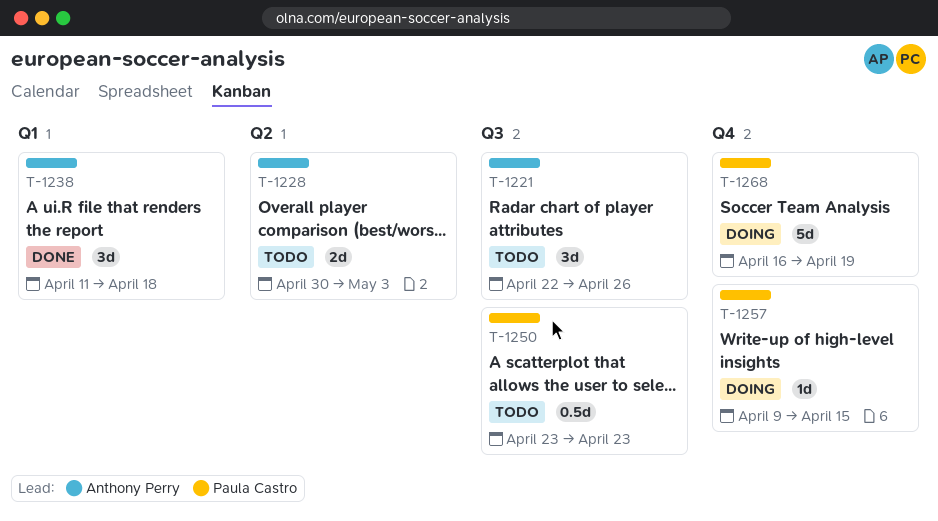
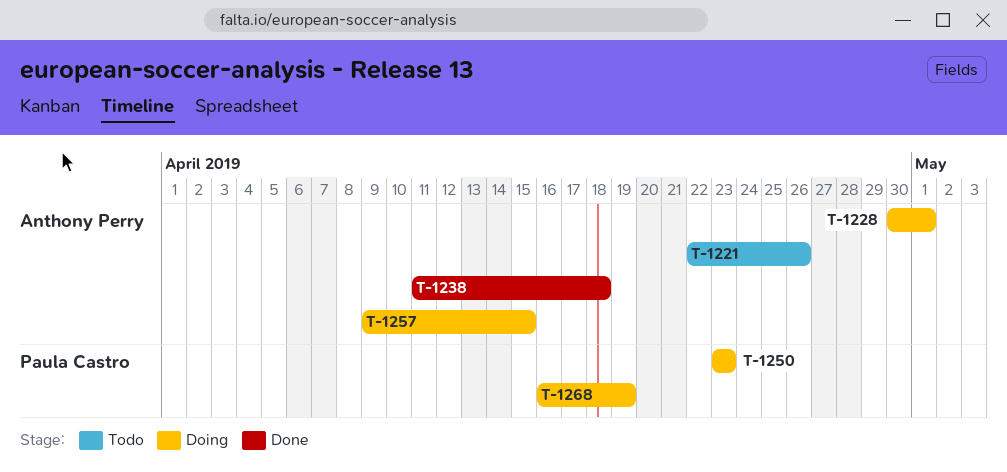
T-1228, status: Todo -> Doing
T-1228, due: May 3 -> May 1
T-1250, status: Todo -> Doing
T-1257, owner: Paula Castro -> Anthony Perry

